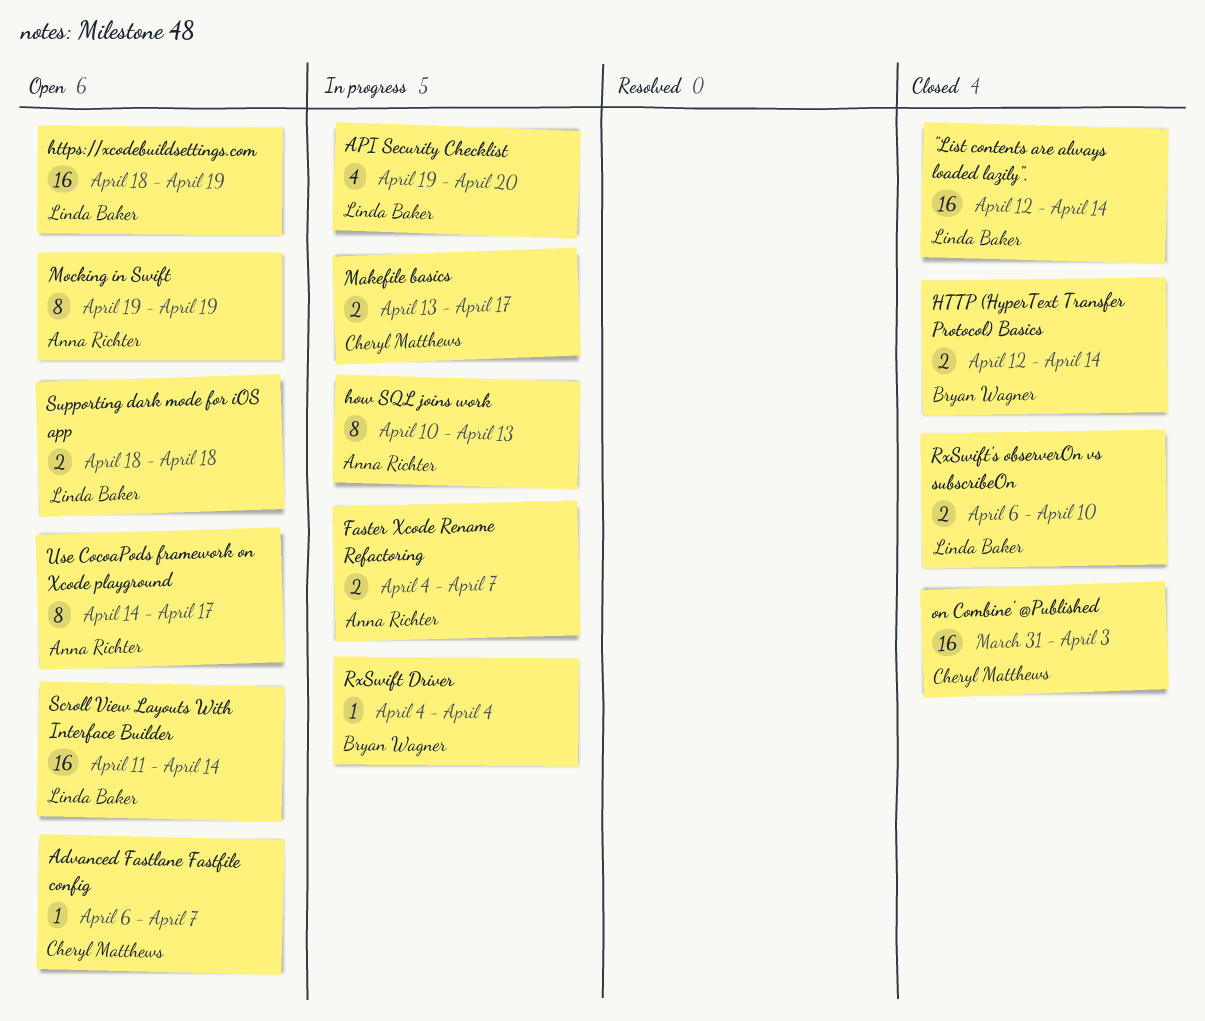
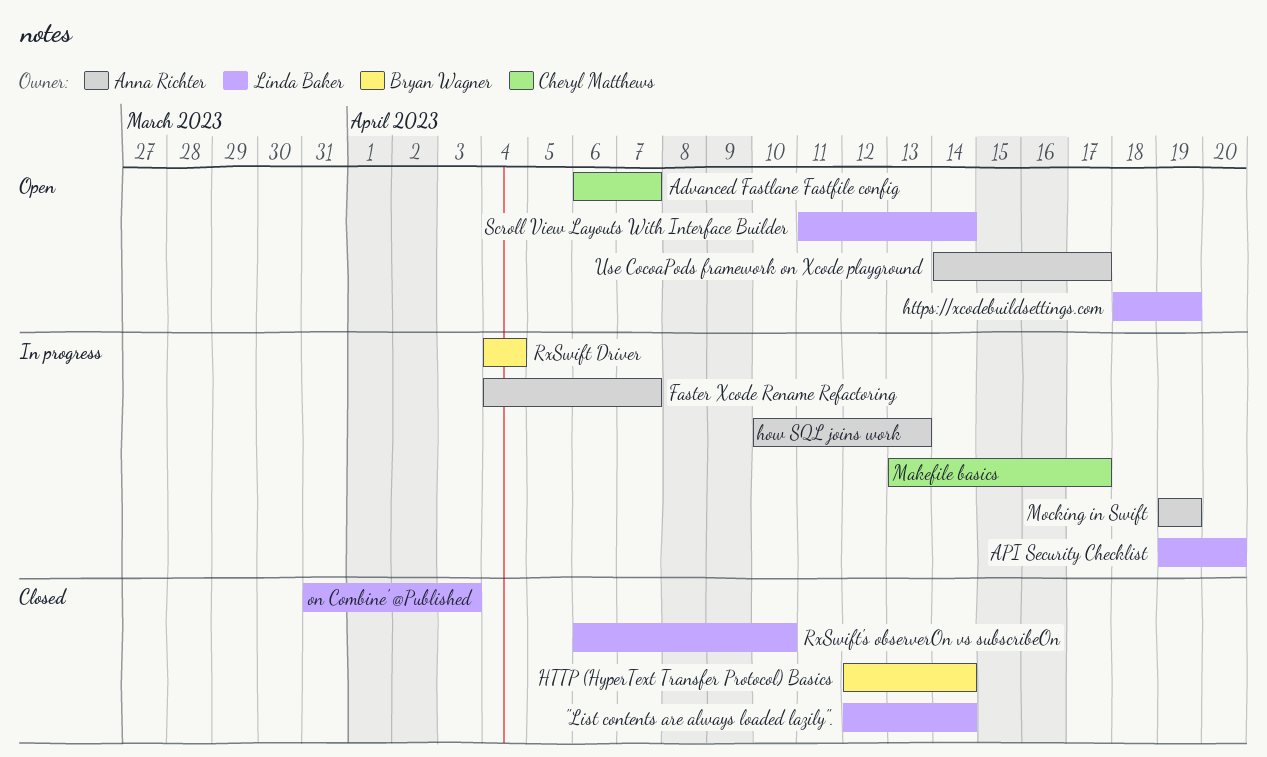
Mocking in Swift, status: Open -> In progress
on Combine' @Published, owner: Cheryl Matthews -> Linda Baker
Supporting dark mode for iOS app: present -> none

